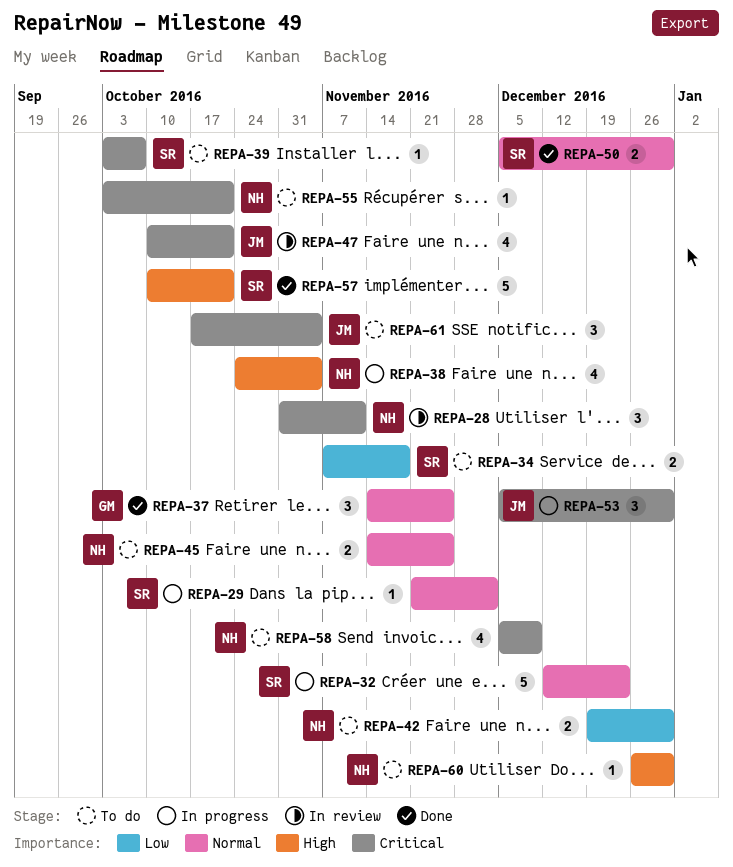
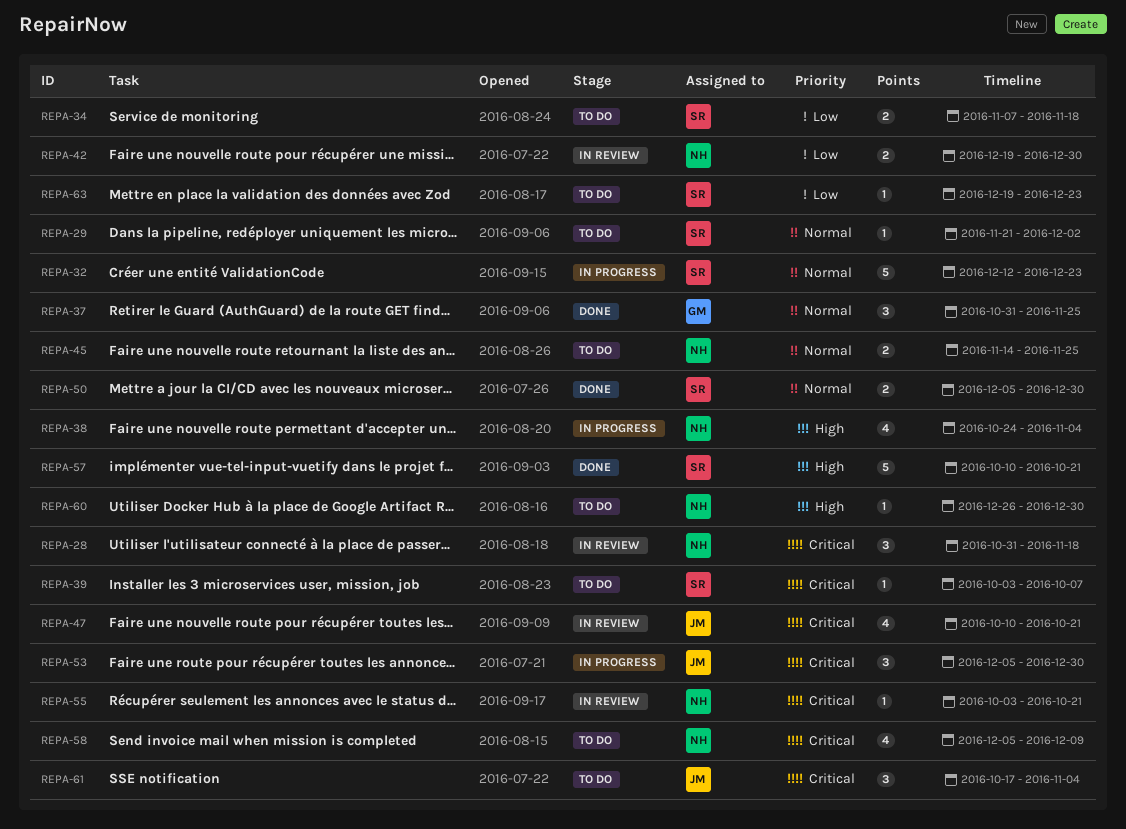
REPA-28, due: Nov 11 -> Nov 18
REPA-29, status: In progress -> To do
REPA-37, start: Nov 14 -> Oct 31
REPA-42, status: To do -> In review
REPA-55, status: To do -> In review
REPA-63: none -> present

